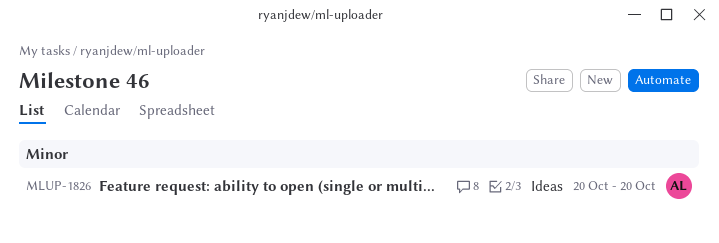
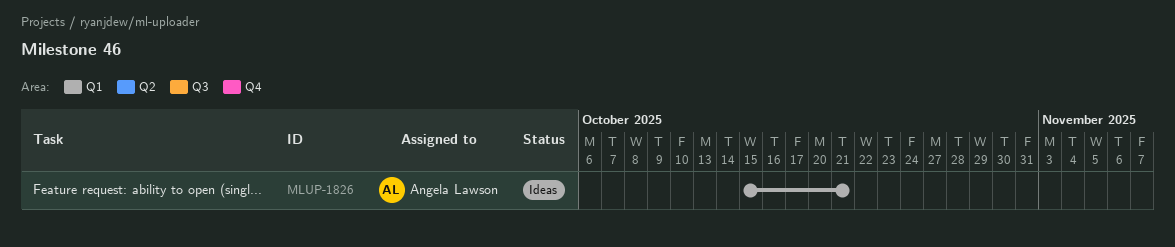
MLUP-1826, start: Oct 20 -> Oct 15
MLUP-1826, due: Oct 20 -> Oct 21

